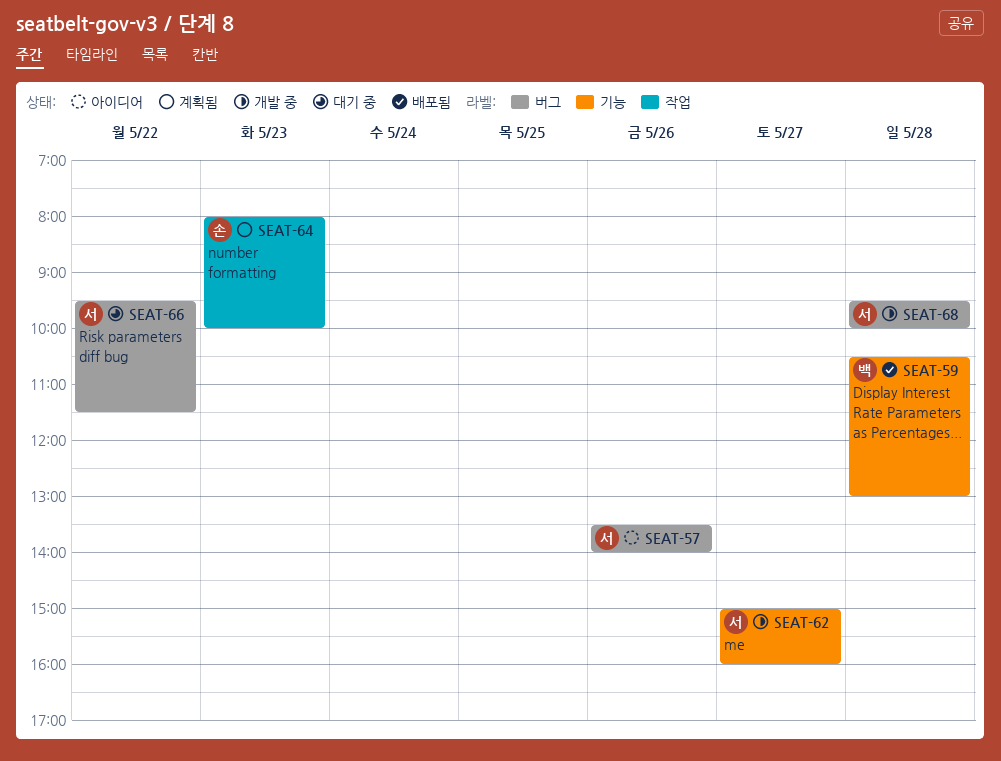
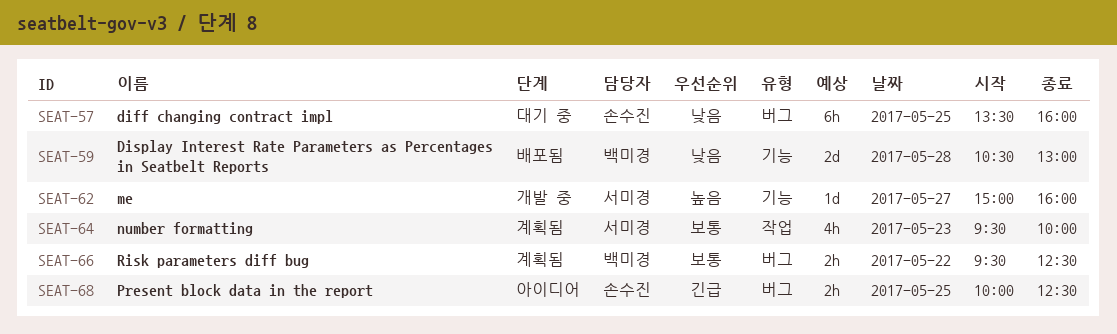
SEAT-57, status: 아이디어 -> 대기 중
SEAT-57, owner: 서미경 -> 손수진
SEAT-57, day: May 26 -> May 25
SEAT-57, ends: 14:00 -> 16:00
SEAT-64, owner: 손수진 -> 서미경
SEAT-64, begins: 08:00 -> 09:30
SEAT-66, status: 대기 중 -> 계획됨
SEAT-66, owner: 서미경 -> 백미경
SEAT-66, ends: 11:30 -> 12:30
SEAT-68, status: 개발 중 -> 아이디어
SEAT-68, owner: 서미경 -> 손수진
SEAT-68, day: May 28 -> May 25
SEAT-68, begins: 09:30 -> 10:00
SEAT-68, ends: 10:00 -> 12:30

